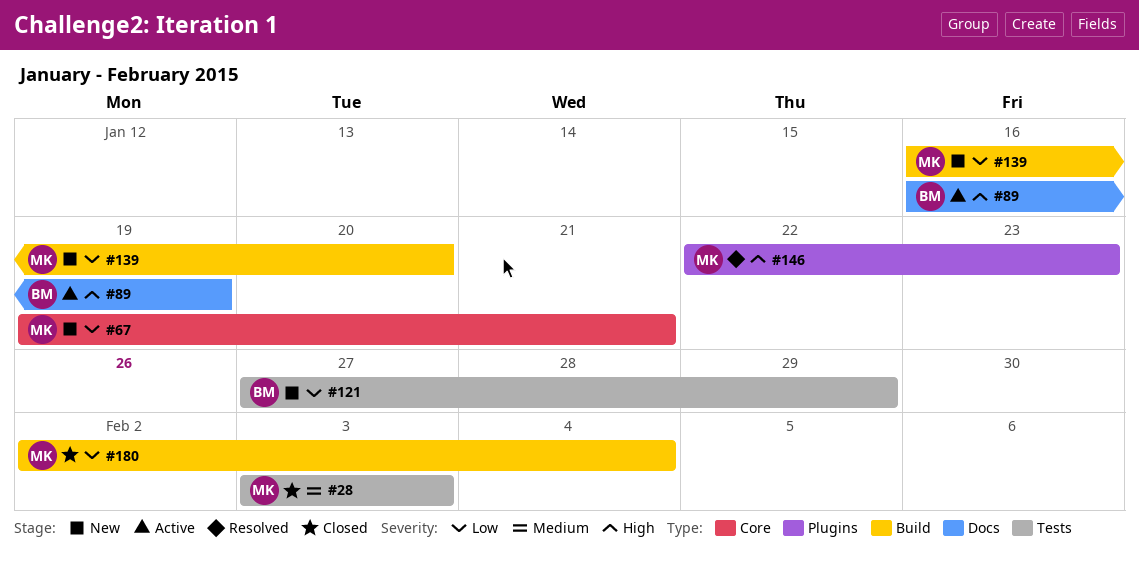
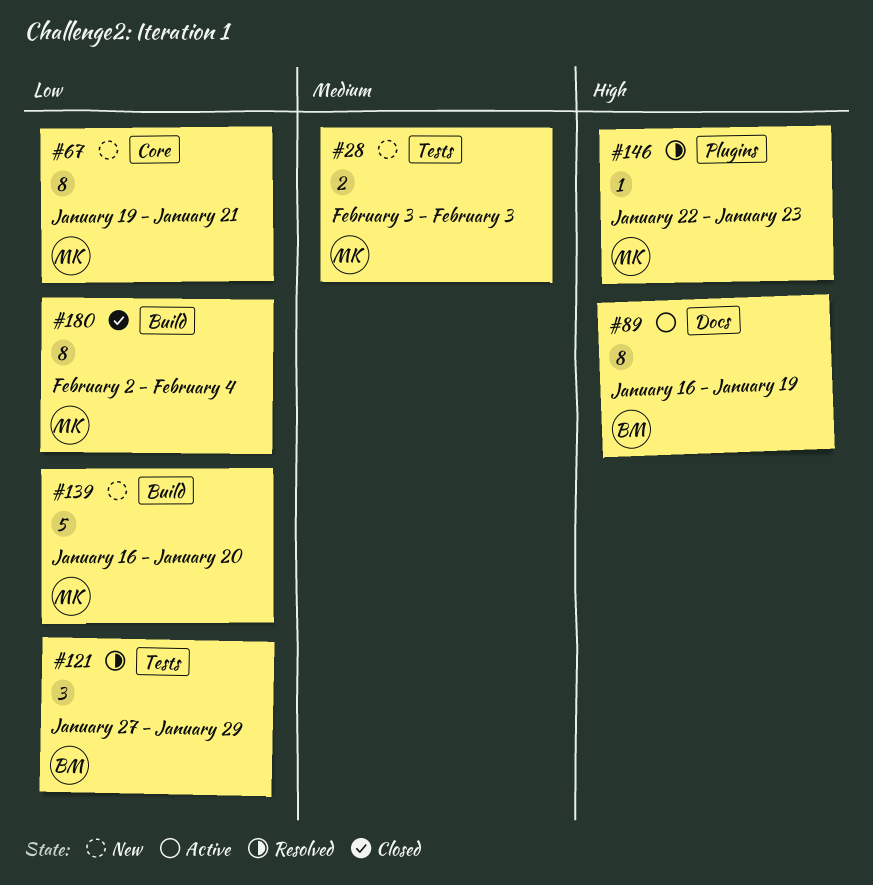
#28, status: Closed -> New
#121, status: New -> Resolved

